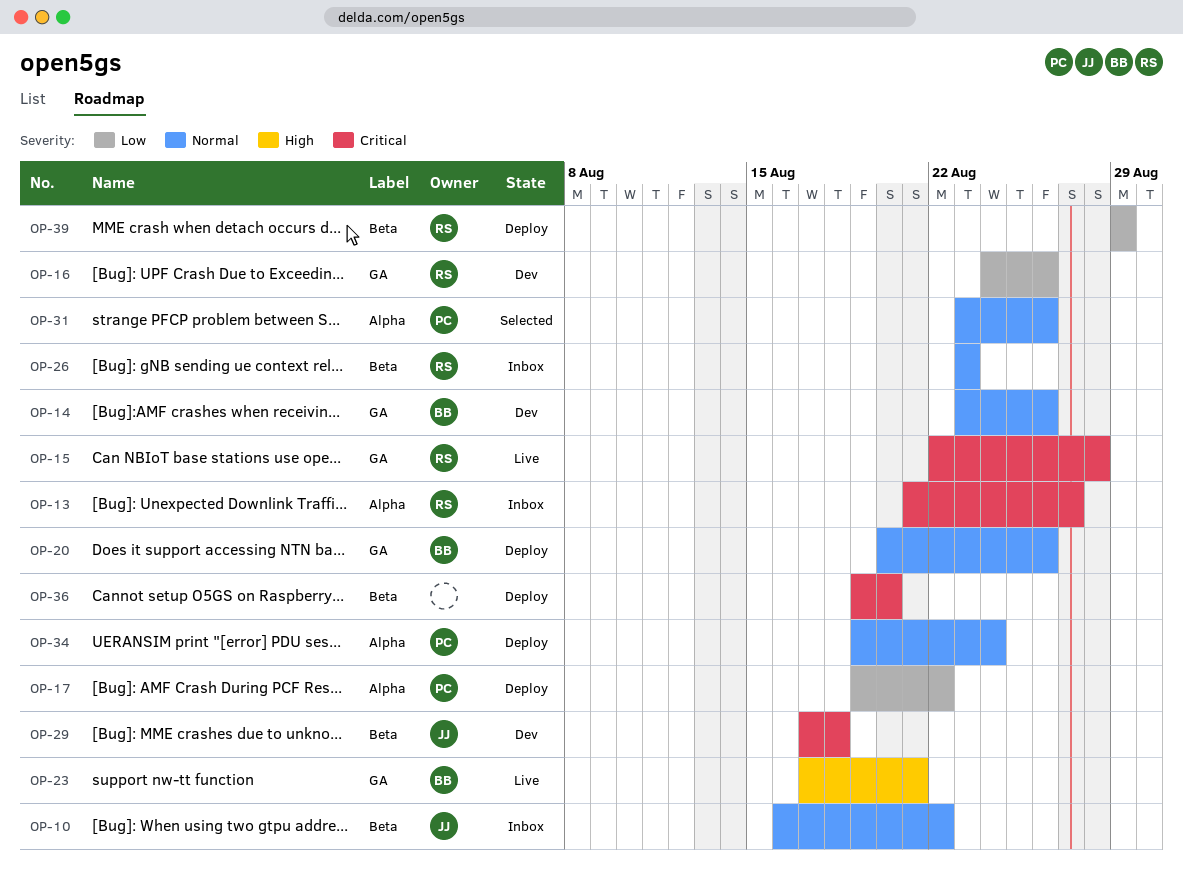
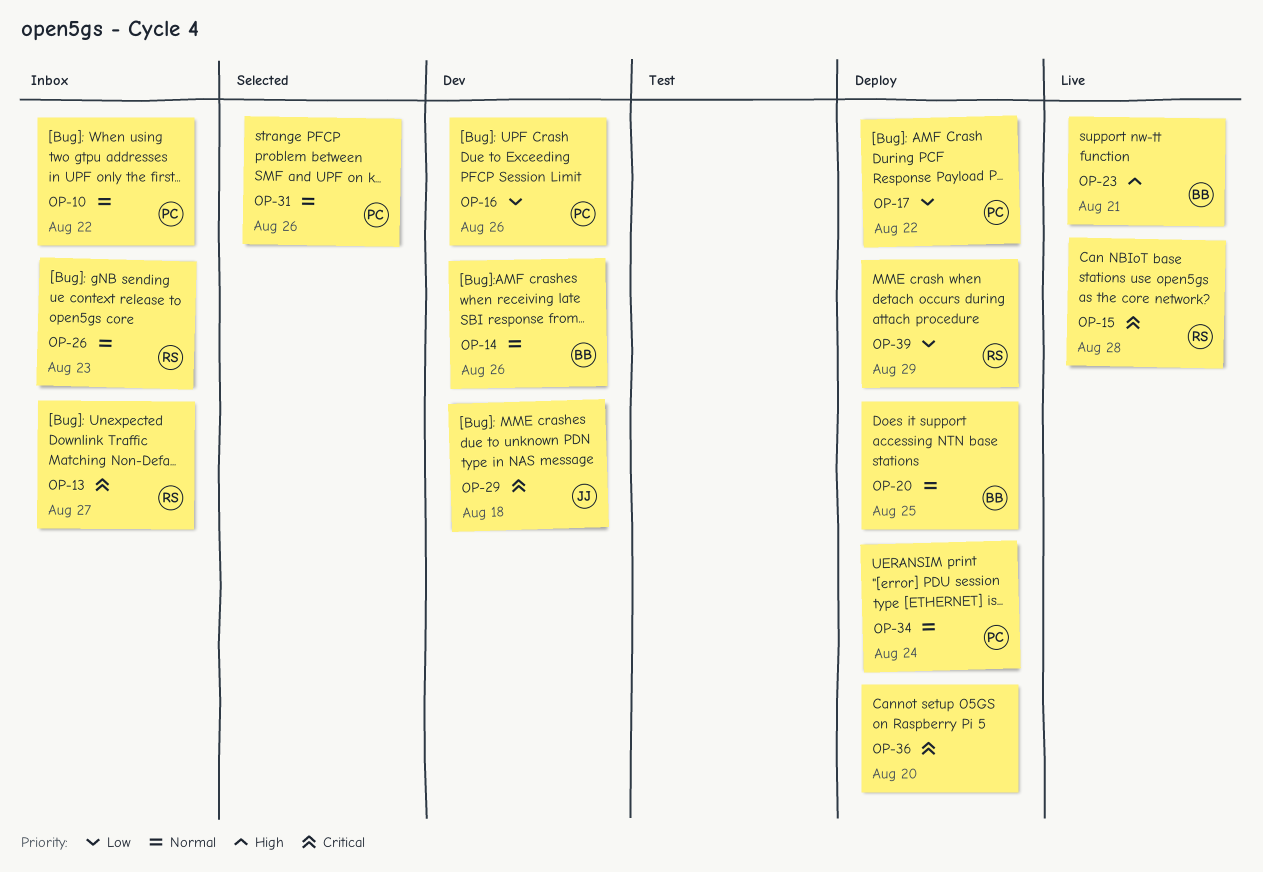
OP-10, owner: JJ -> PC
OP-16, owner: RS -> PC
OP-20, due: Aug 26 -> Aug 25

